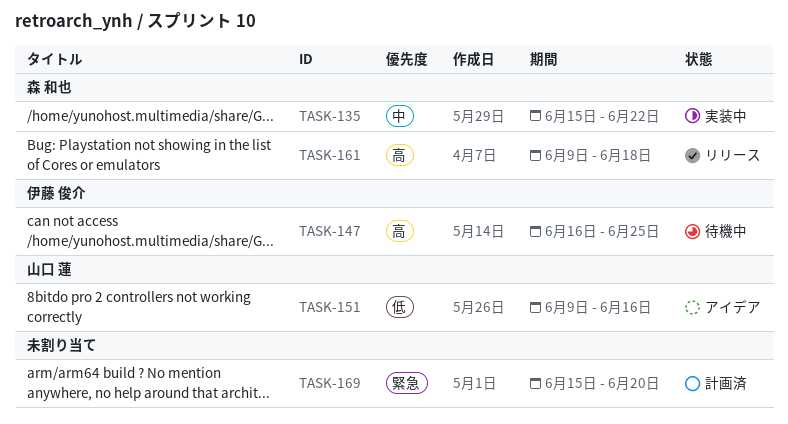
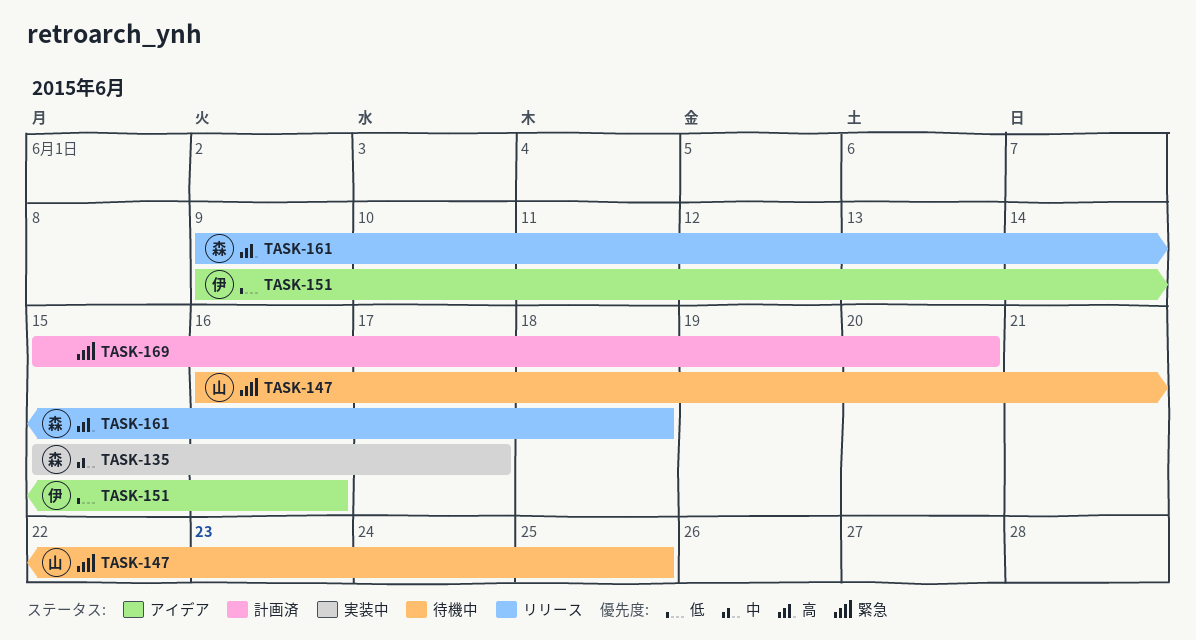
TASK-135, due: Jun 22 -> Jun 17
TASK-147, owner: 伊藤 俊介 -> 山口 蓮
TASK-147, priority: 高 -> 緊急
TASK-151, owner: 山口 蓮 -> 伊藤 俊介

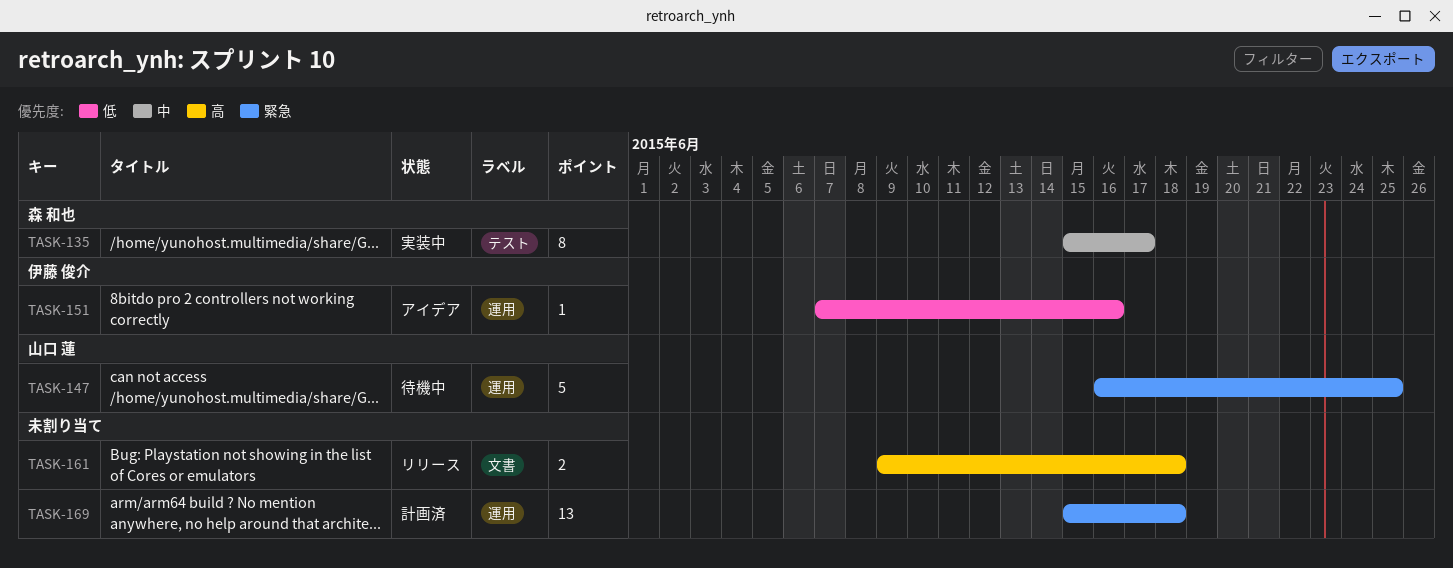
TASK-151, start: Jun 9 -> Jun 7
TASK-161, owner: 森 和也 -> none
TASK-169, due: Jun 20 -> Jun 18

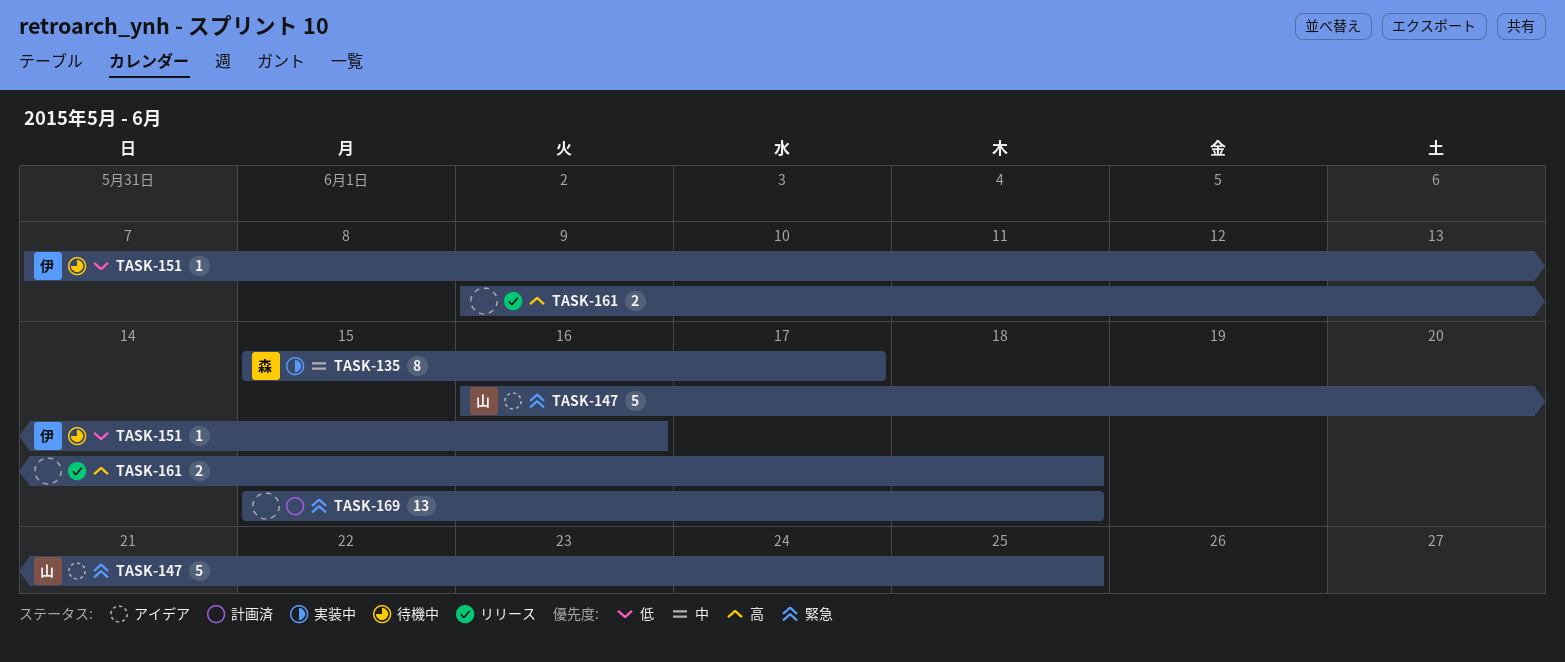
TASK-147, status: 待機中 -> アイデア
TASK-151, status: アイデア -> 待機中

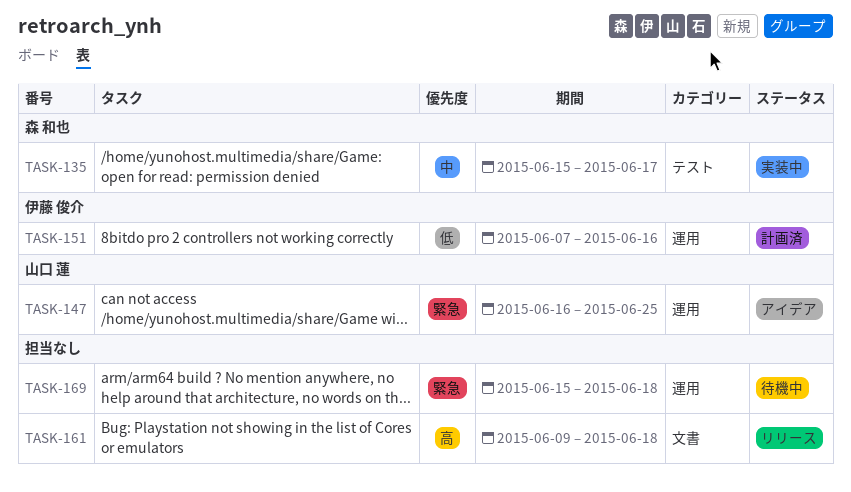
TASK-151, status: 待機中 -> 計画済
TASK-169, status: 計画済 -> 待機中

